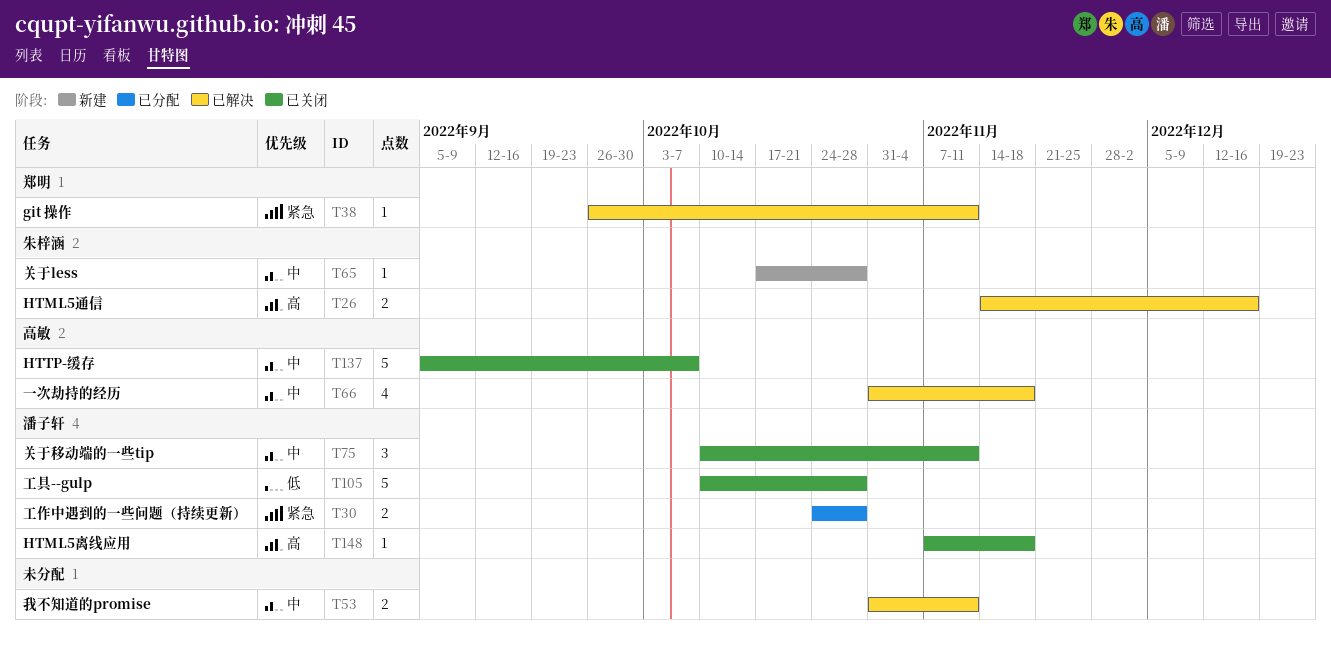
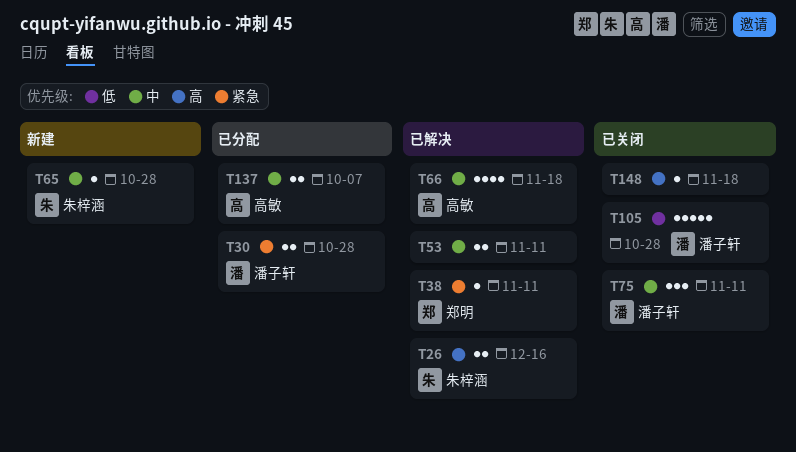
T137, status: 已关闭 -> 已分配
T137, estimate: 5 -> 2
T148, owner: 潘子轩 -> none

